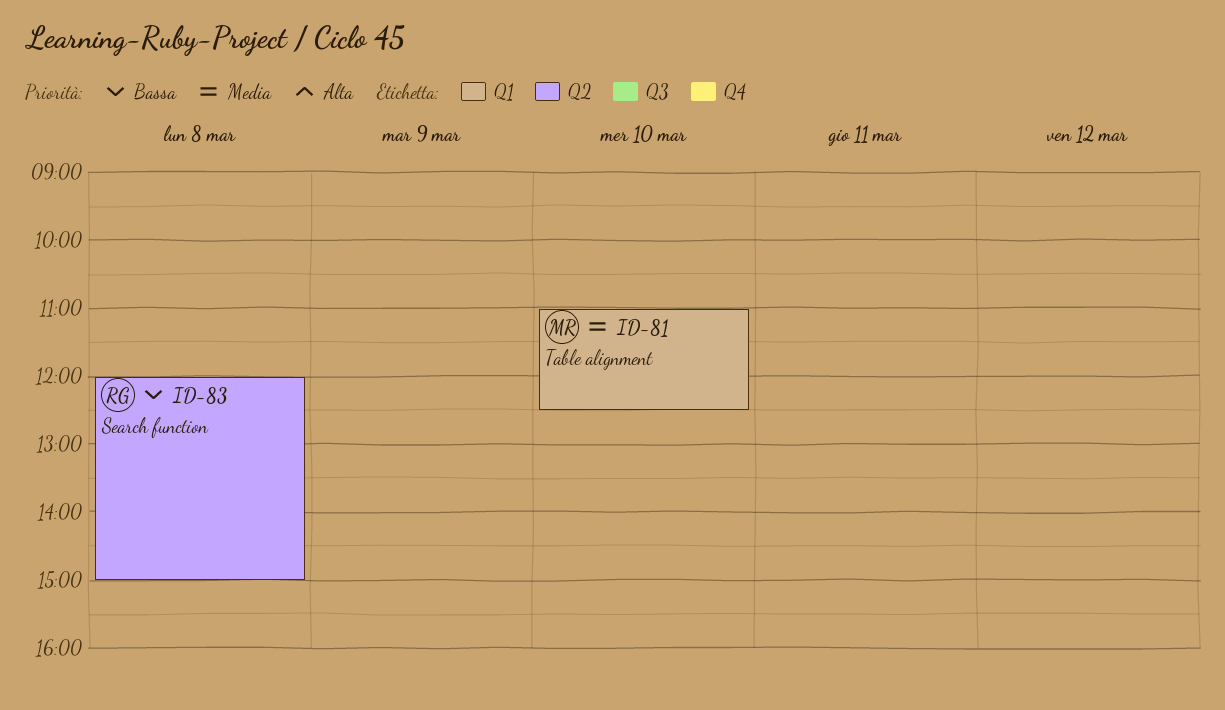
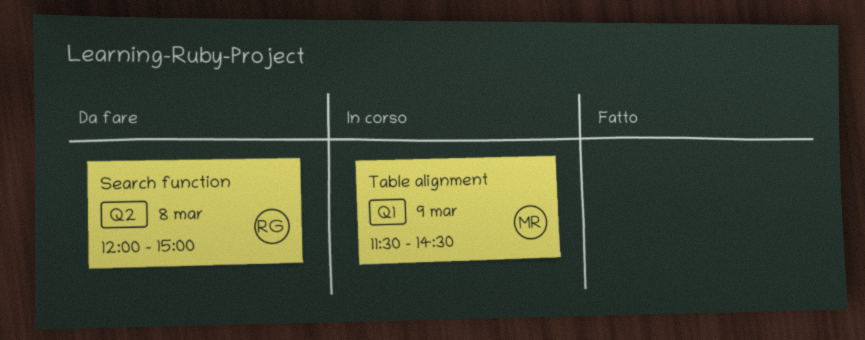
Table alignment, day: Mar 10 -> Mar 9
Table alignment, begins: 11:00 -> 11:30
Table alignment, ends: 12:30 -> 14:30

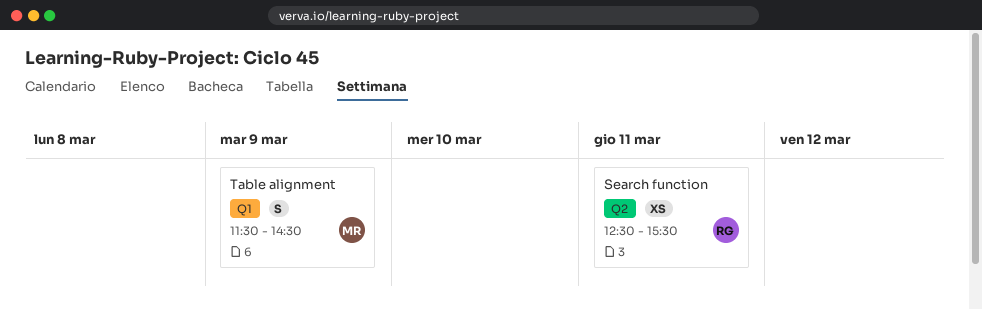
Search function, day: Mar 8 -> Mar 11
Search function, begins: 12:00 -> 12:30
Search function, ends: 15:00 -> 15:30

